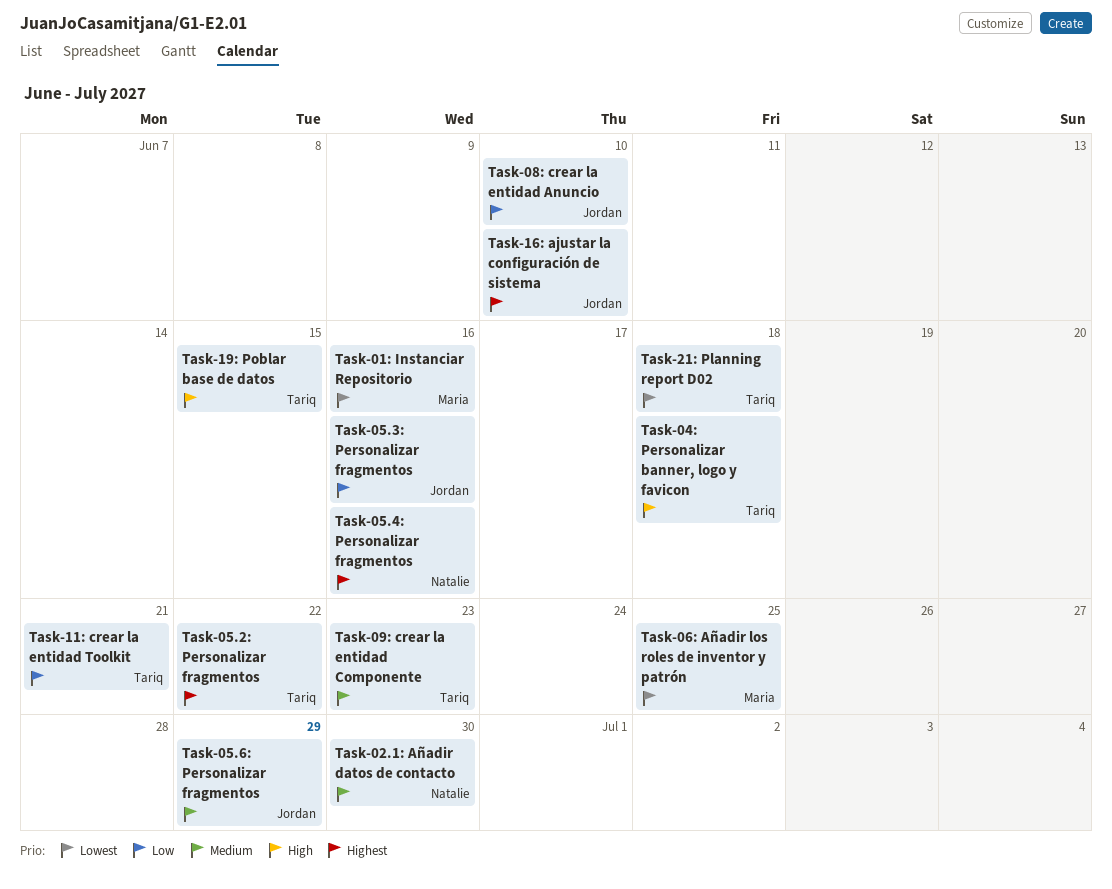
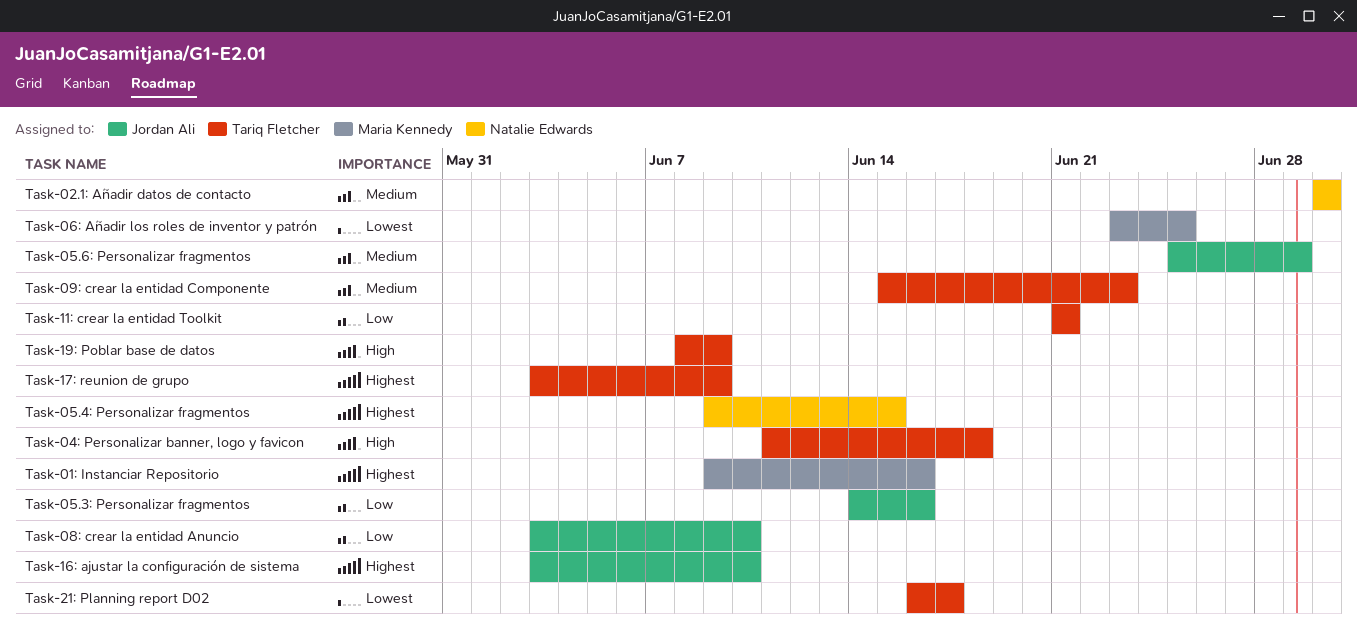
Task-01: Instanciar Repositorio, priority: Lowest -> Highest
Task-05.2: Personalizar fragmentos: present -> none
Task-05.4: Personalizar fragmentos, due: Jun 16 -> Jun 15
Task-17: reunion de grupo: none -> present
Task-19: Poblar base de datos, due: Jun 15 -> Jun 9
Task-21: Planning report D02, due: Jun 18 -> Jun 17

